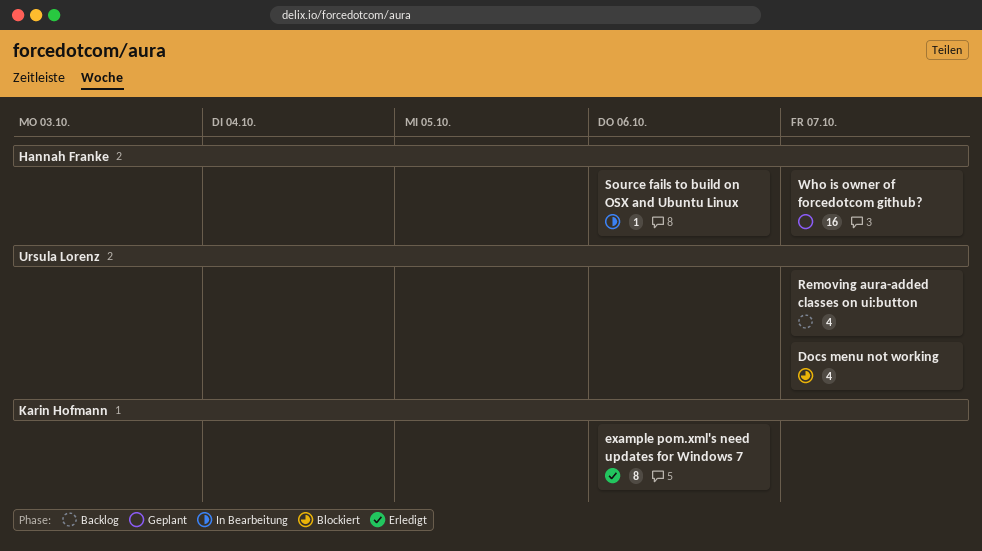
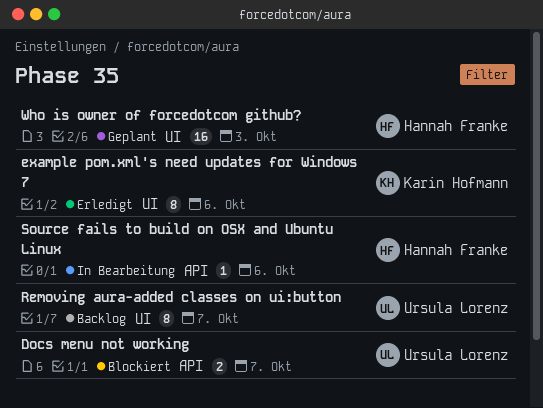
Docs menu not working, estimate: 4 -> 2
Removing aura-added classes on ui:button, estimate: 4 -> 8
Who is owner of forcedotcom github?, due: Oct 7 -> Oct 3

